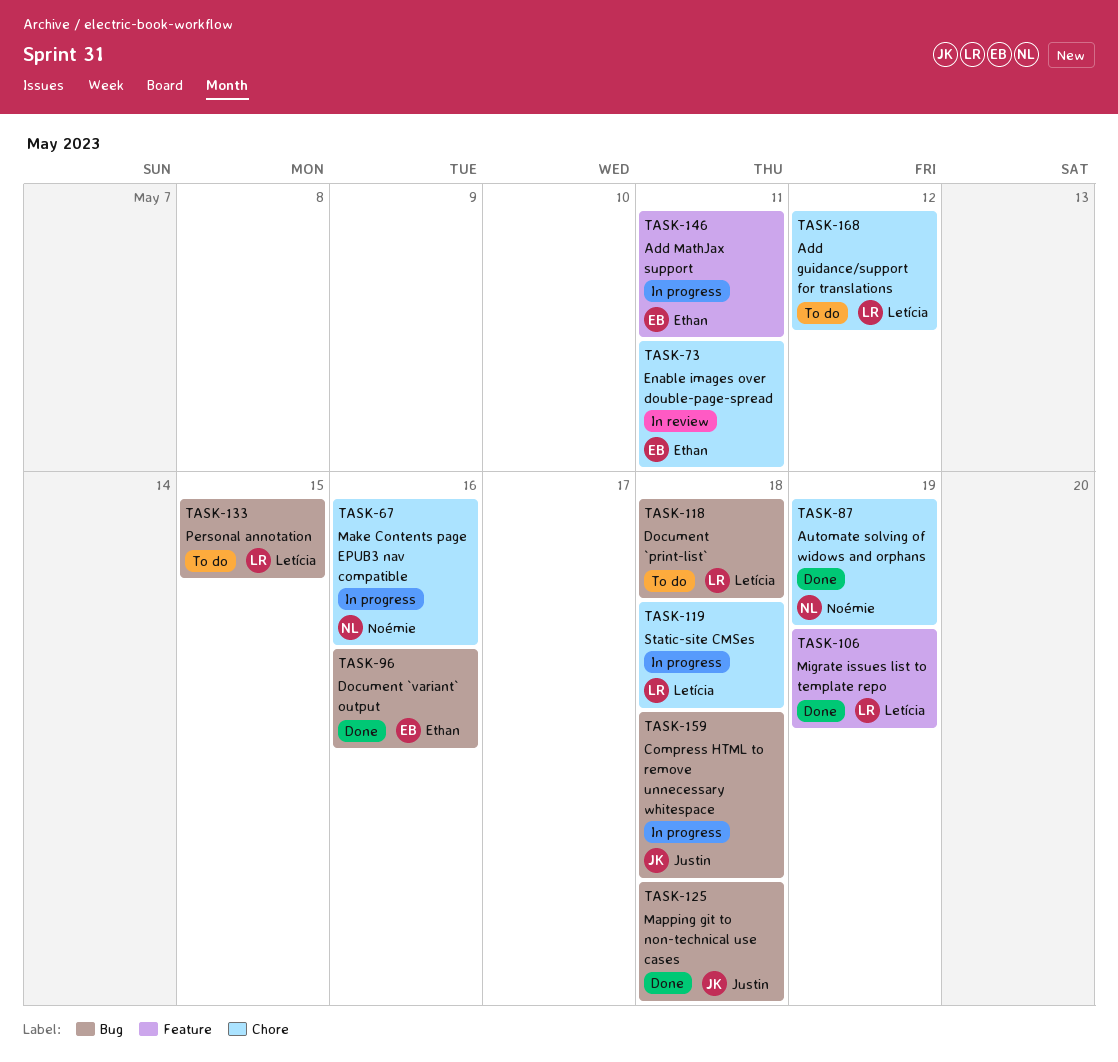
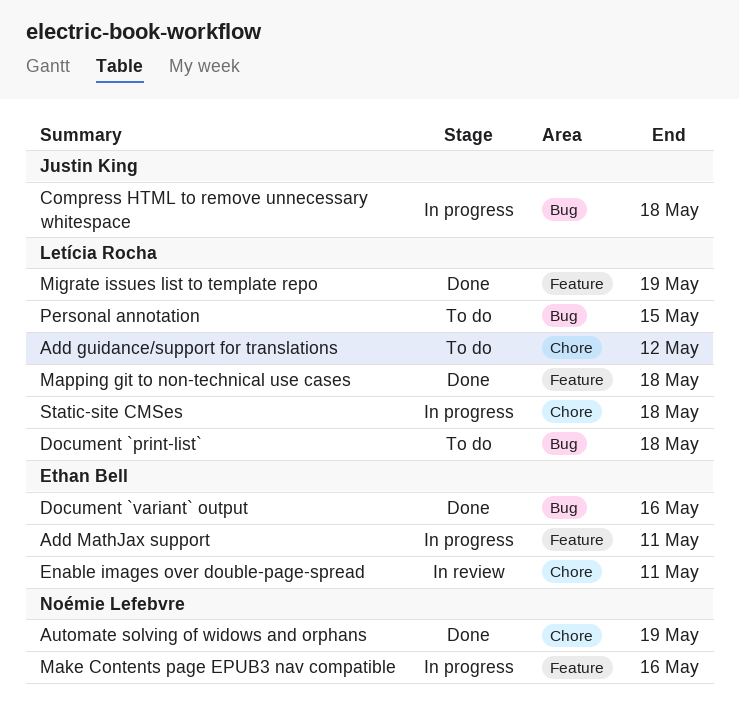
Make Contents page EPUB3 nav compatible, label: Chore -> Feature
Mapping git to non-technical use cases, owner: Justin King -> Letícia Rocha
Mapping git to non-technical use cases, label: Bug -> Feature

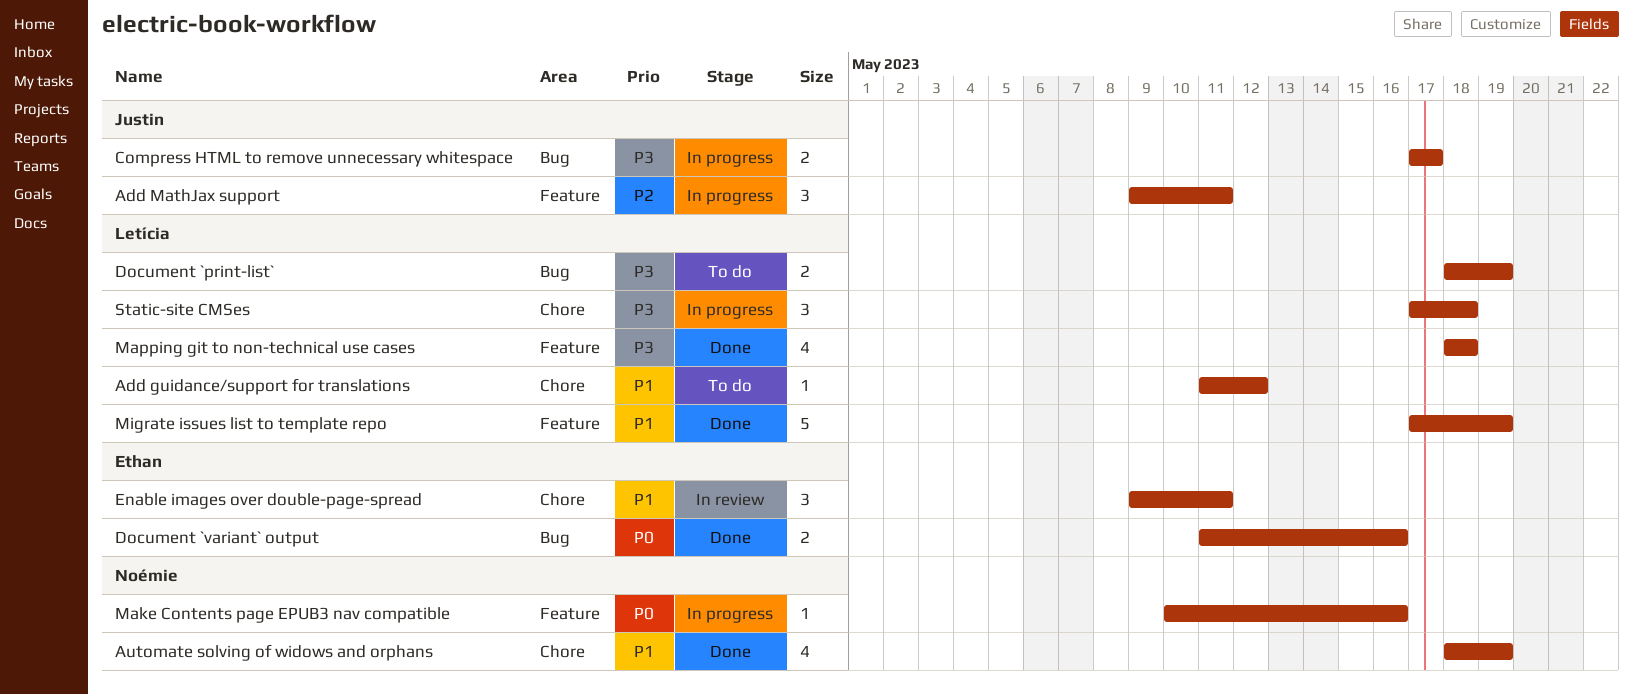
Add MathJax support, owner: Ethan Bell -> Justin King
Compress HTML to remove unnecessary whitespace, due: May 18 -> May 17
Document `print-list`, due: May 18 -> May 19
Personal annotation: present -> none

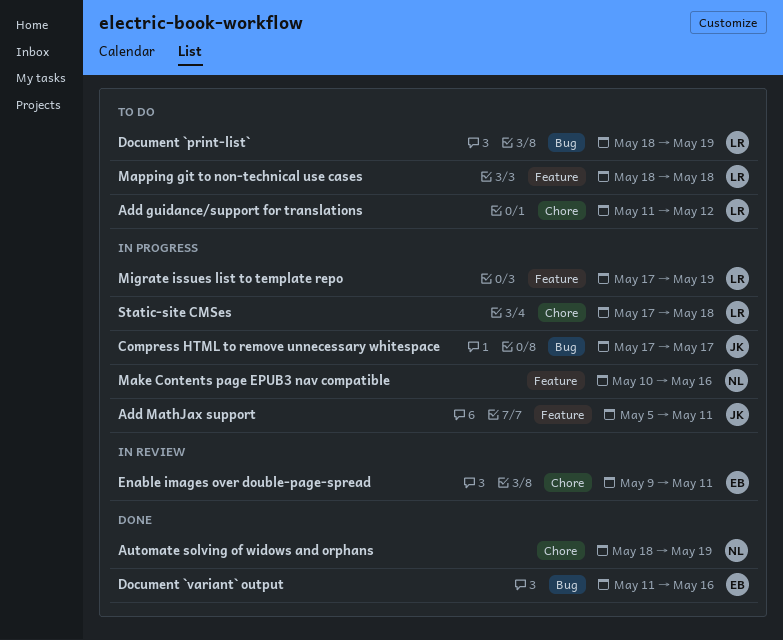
Add MathJax support, start: May 9 -> May 5
Mapping git to non-technical use cases, status: Done -> To do
Migrate issues list to template repo, status: Done -> In progress

